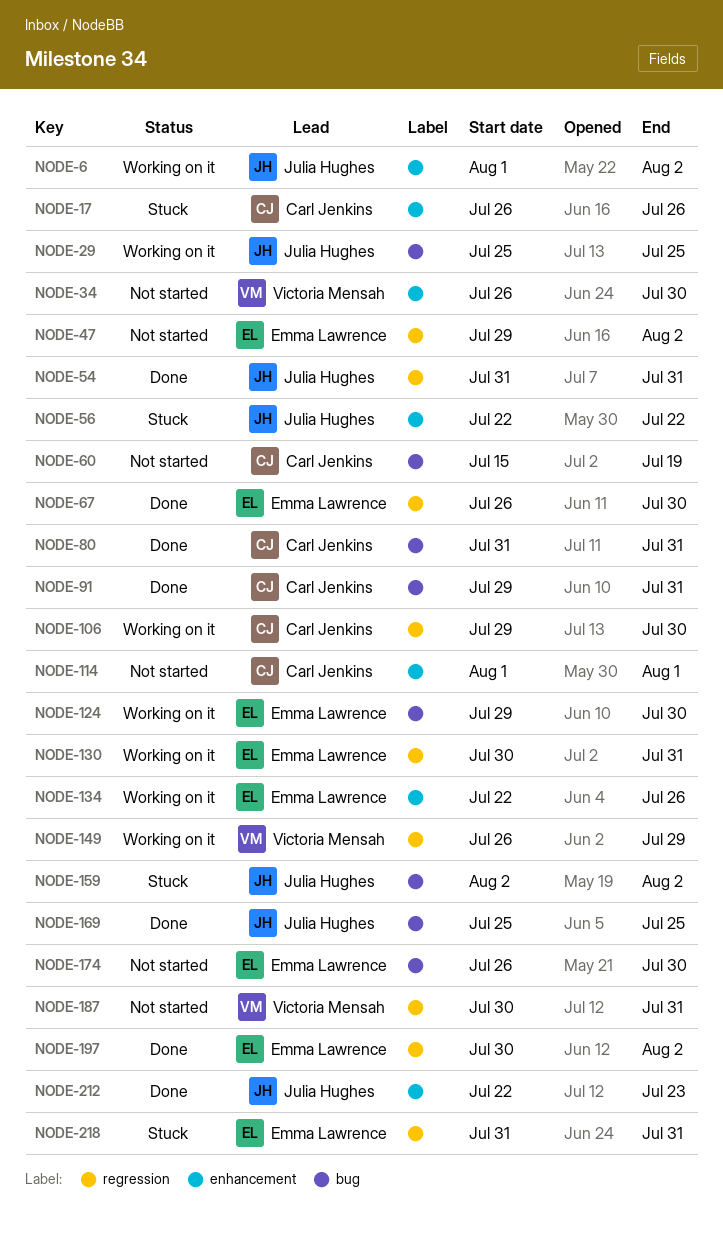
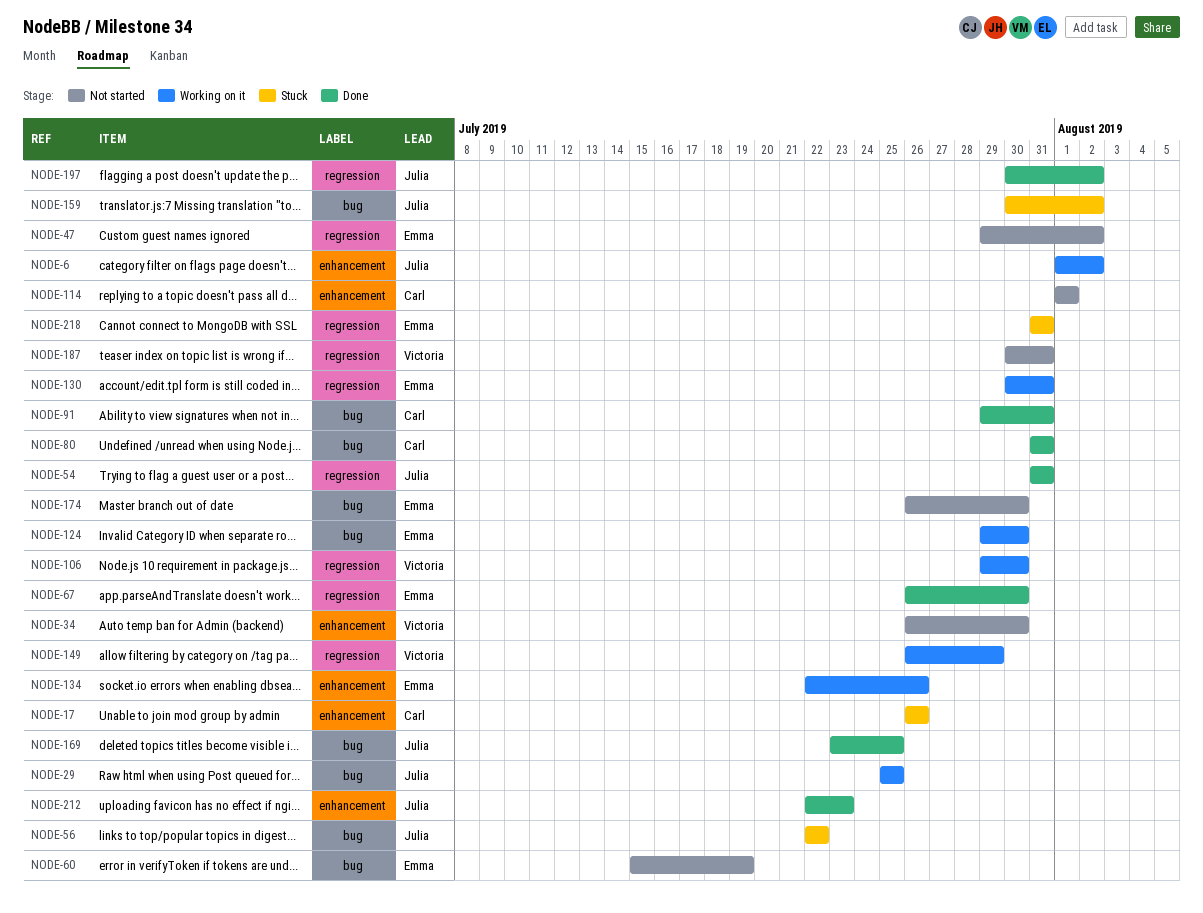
NODE-56, label: enhancement -> bug
NODE-60, owner: Carl Jenkins -> Emma Lawrence
NODE-106, owner: Carl Jenkins -> Victoria Mensah
NODE-159, start: Aug 2 -> Jul 30
NODE-169, start: Jul 25 -> Jul 23
NODE-197, owner: Emma Lawrence -> Julia Hughes

